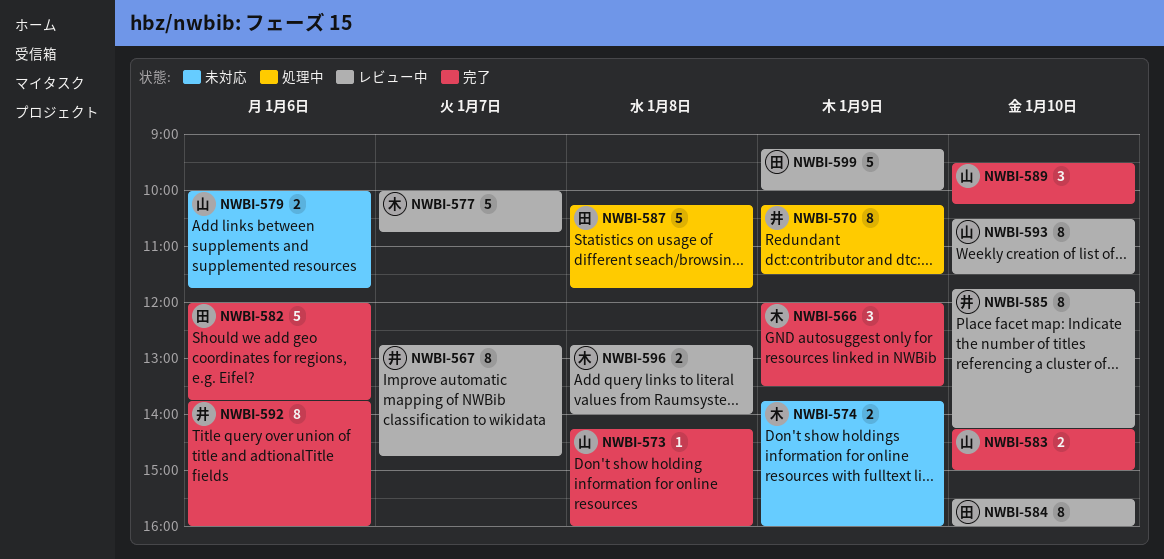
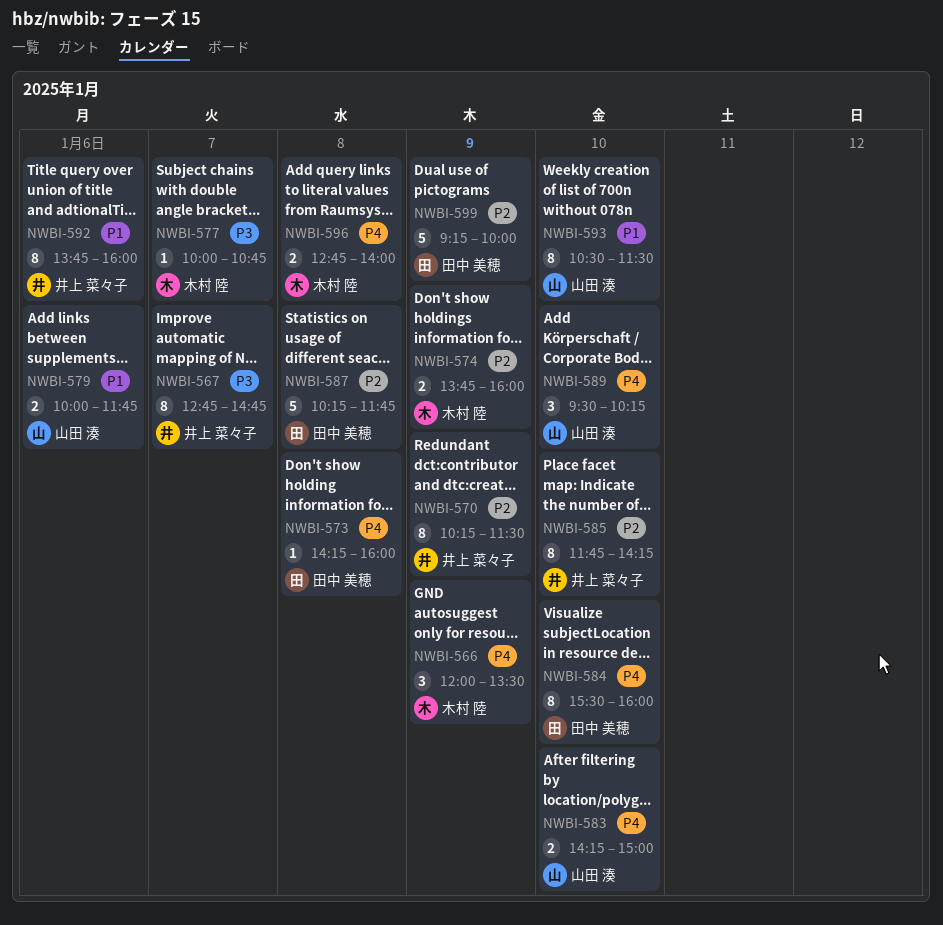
NWBI-573, owner: 山田 湊 -> 田中 美穂
NWBI-577, estimate: 5 -> 1
NWBI-582: present -> none

